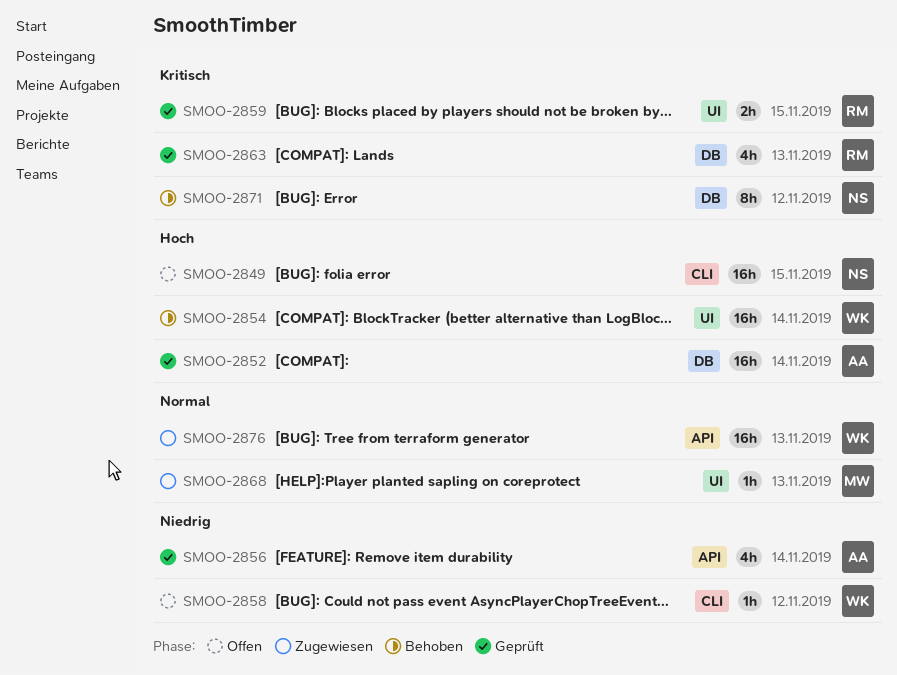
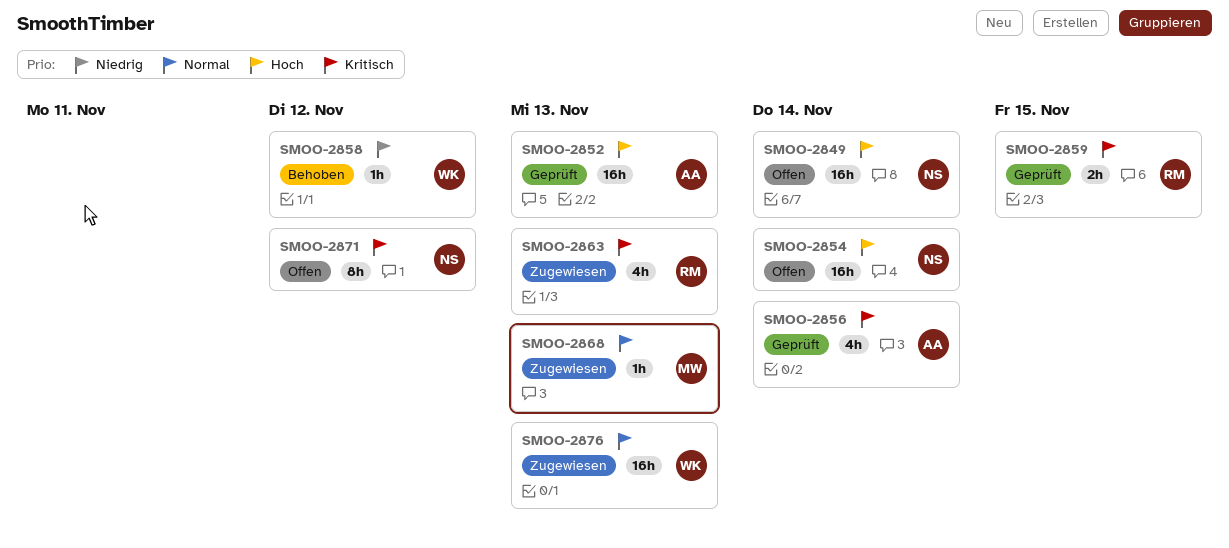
SMOO-2849, due: Nov 15 -> Nov 14
SMOO-2852, due: Nov 14 -> Nov 13
SMOO-2854, status: Behoben -> Offen
SMOO-2854, owner: WK -> NS
SMOO-2856, priority: Niedrig -> Kritisch
SMOO-2858, status: Offen -> Behoben
SMOO-2863, status: Geprüft -> Zugewiesen
SMOO-2871, status: Behoben -> Offen

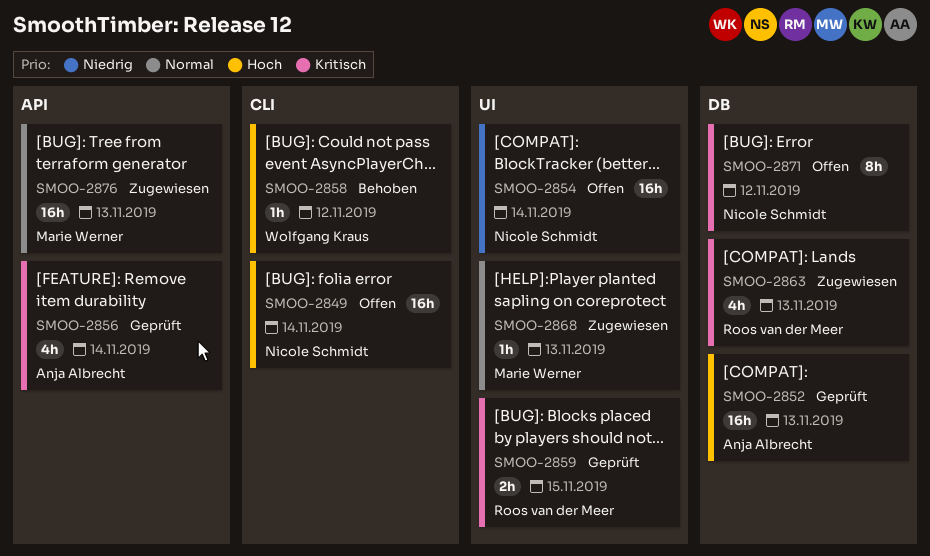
SMOO-2854, priority: Hoch -> Niedrig
SMOO-2858, priority: Niedrig -> Hoch
SMOO-2876, owner: Wolfgang Kraus -> Marie Werner

